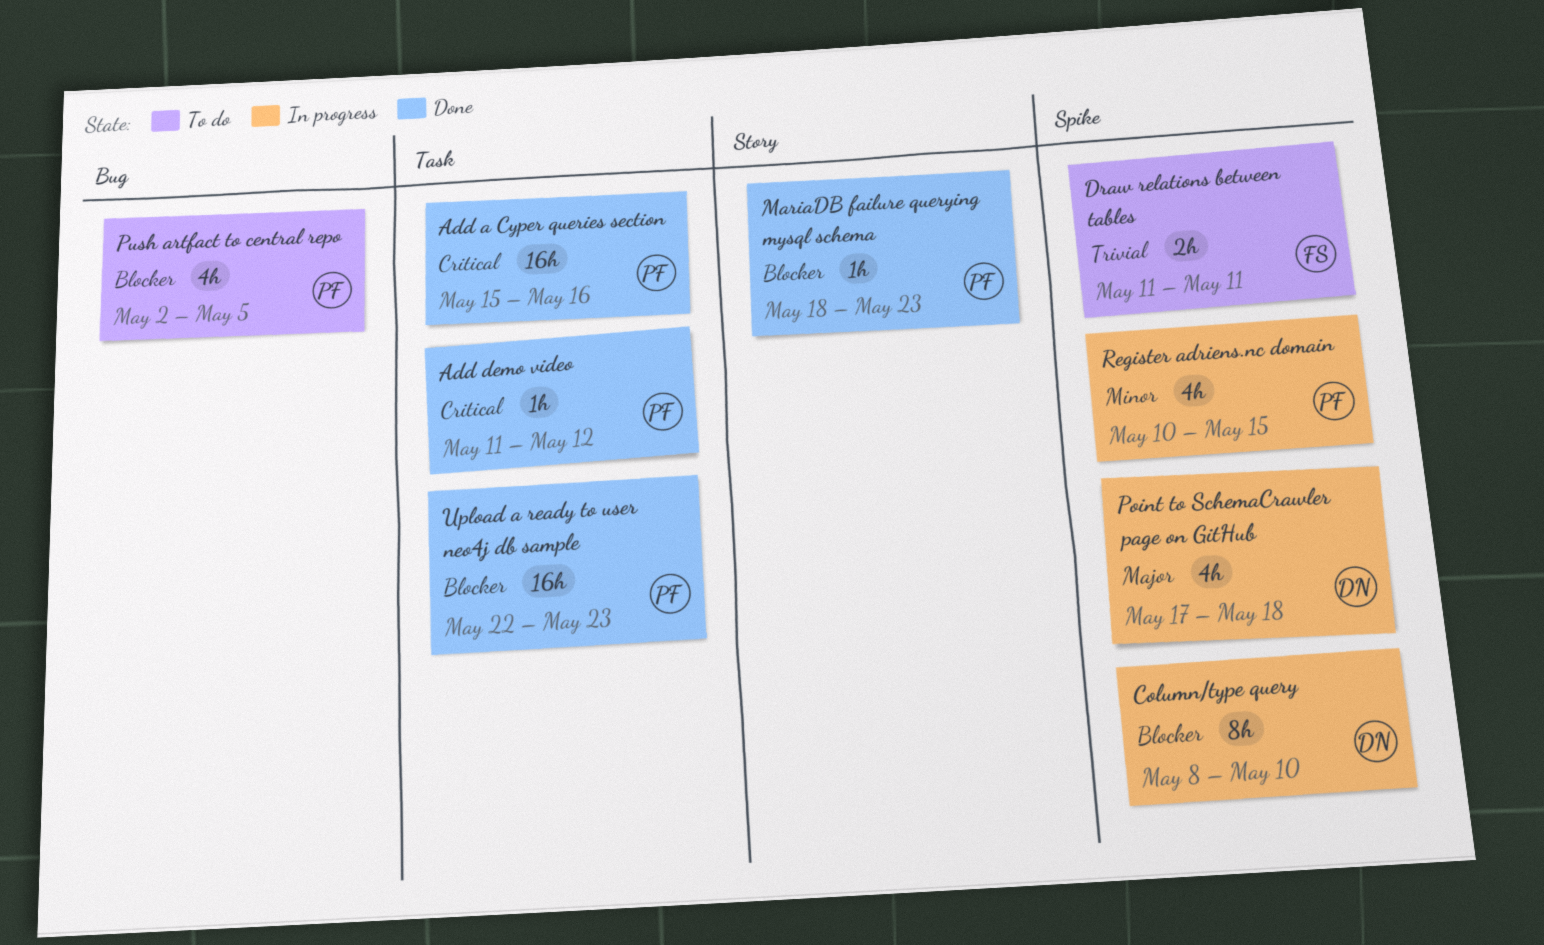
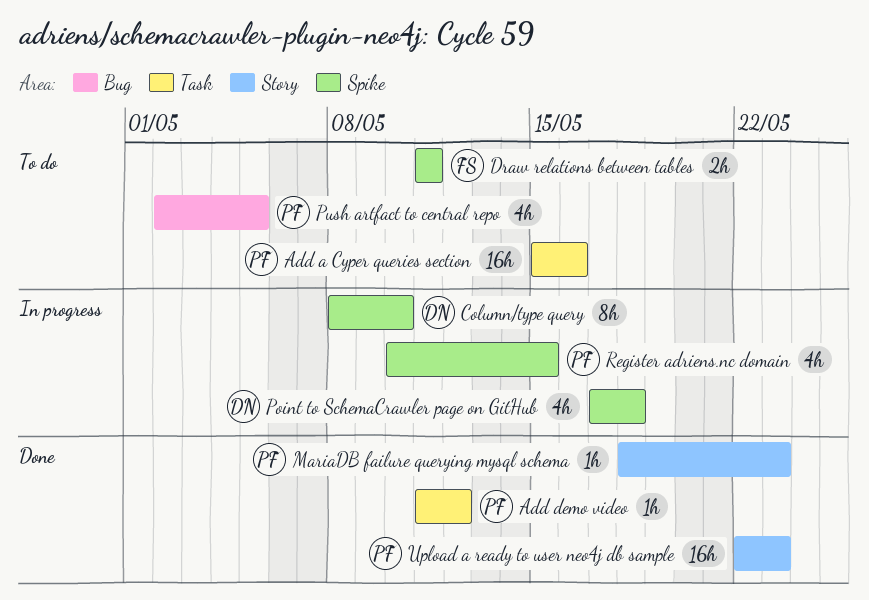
Add a Cyper queries section, status: Done -> To do
Upload a ready to user neo4j db sample, label: Task -> Story

